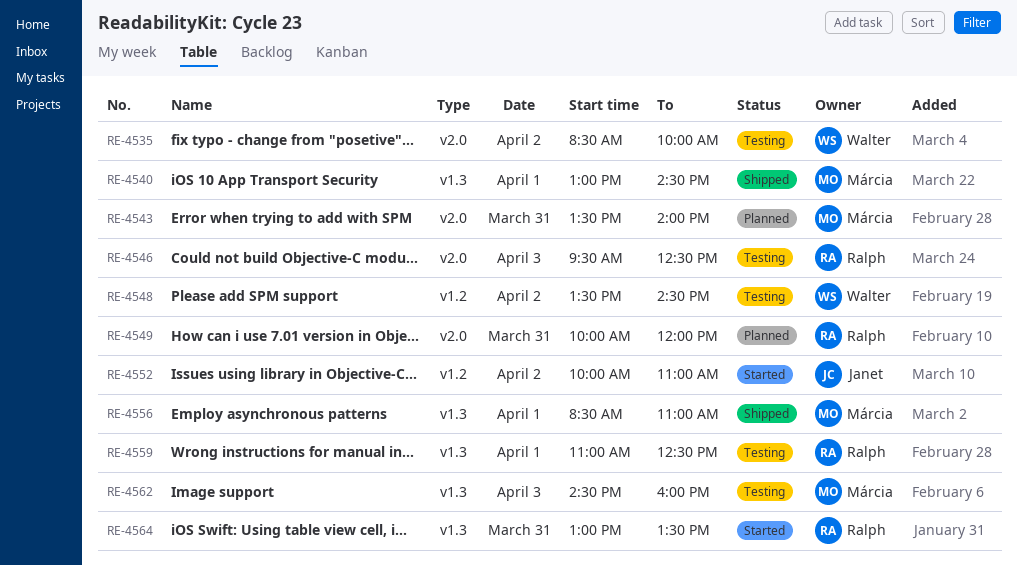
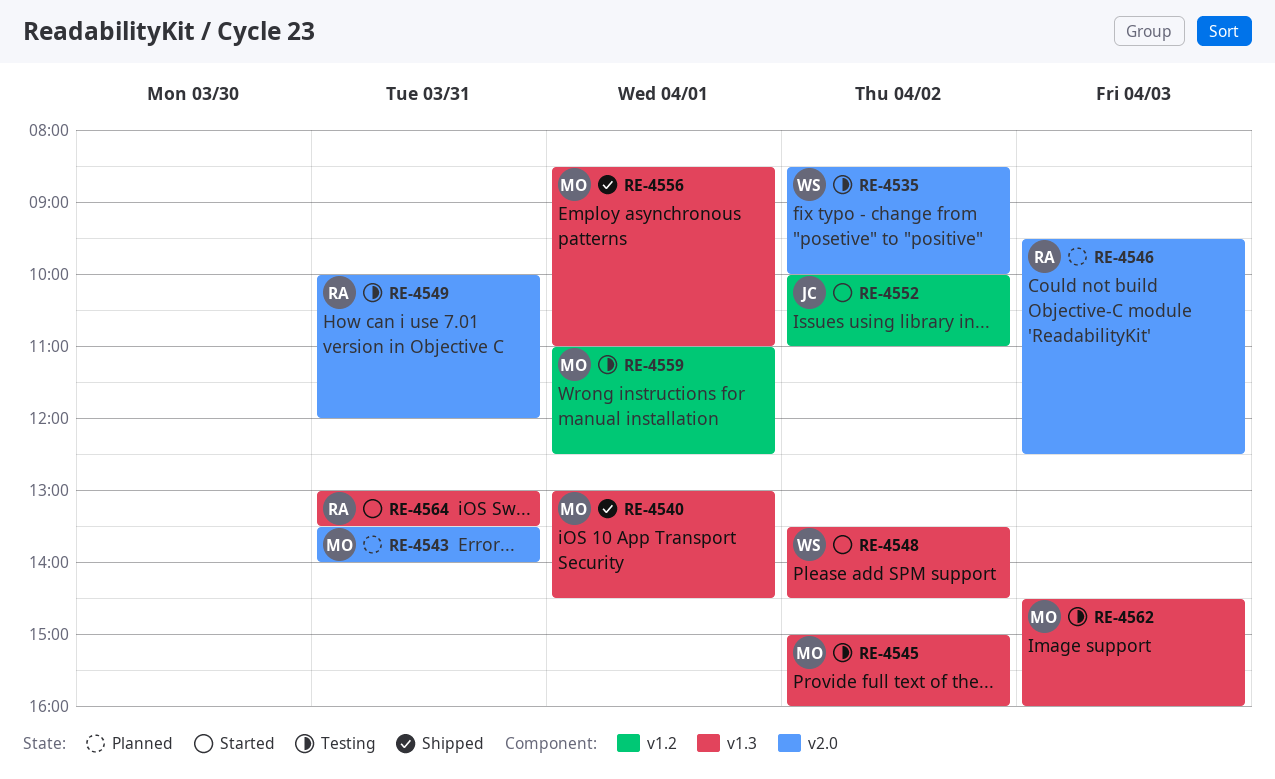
RE-4545: none -> present
RE-4546, status: Testing -> Planned
RE-4548, status: Testing -> Started
RE-4548, label: v1.2 -> v1.3
RE-4549, status: Planned -> Testing
RE-4559, owner: Ralph -> Márcia
RE-4559, label: v1.3 -> v1.2

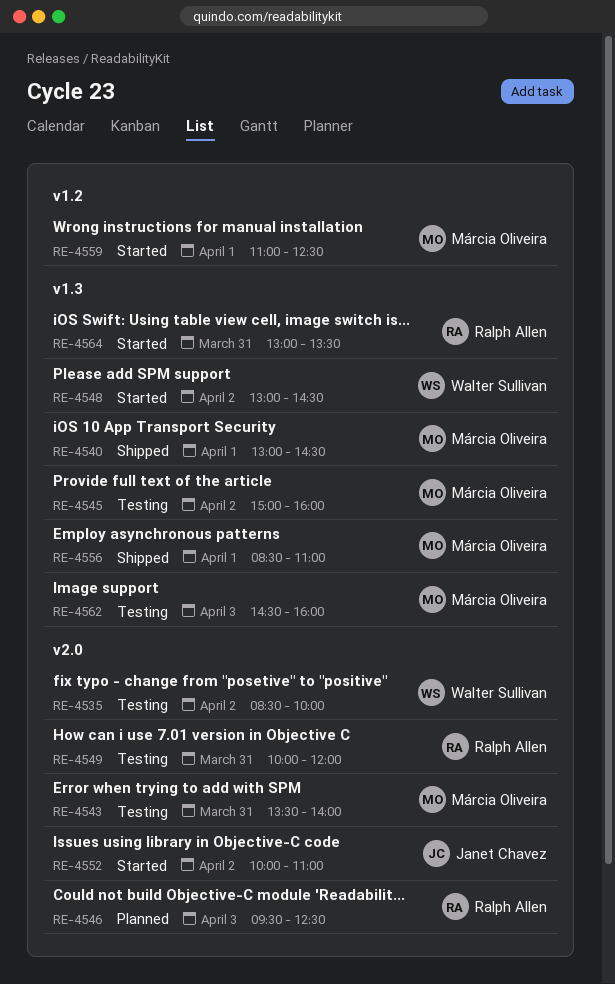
RE-4543, status: Planned -> Testing
RE-4548, begins: 13:30 -> 13:00
RE-4552, label: v1.2 -> v2.0
RE-4559, status: Testing -> Started

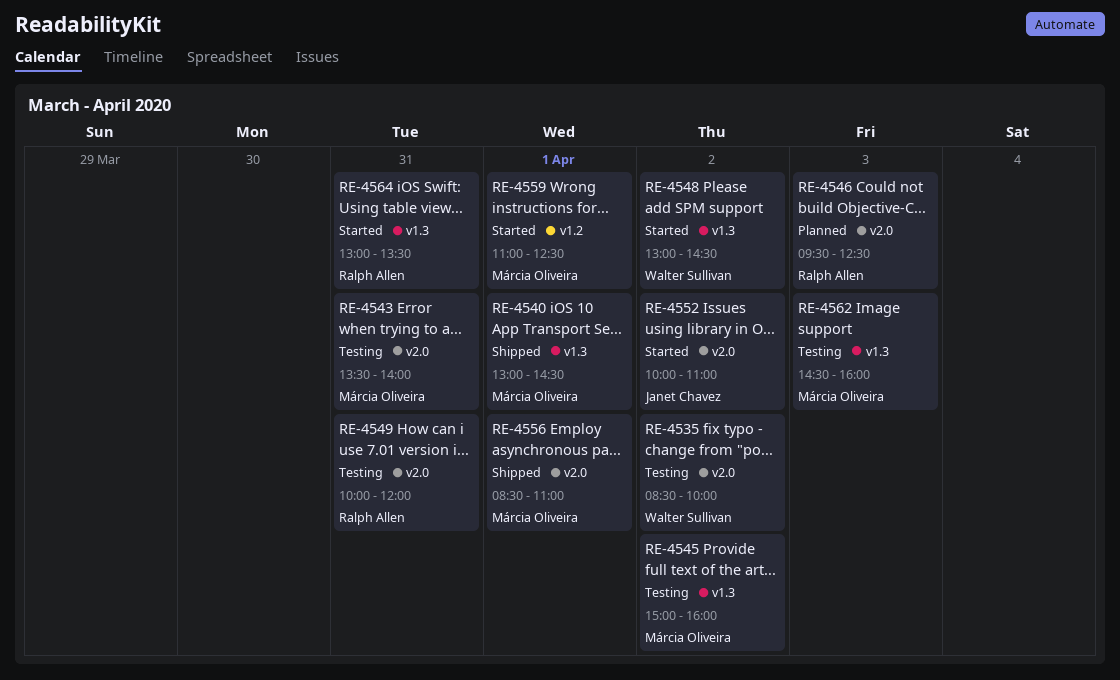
RE-4556, label: v1.3 -> v2.0

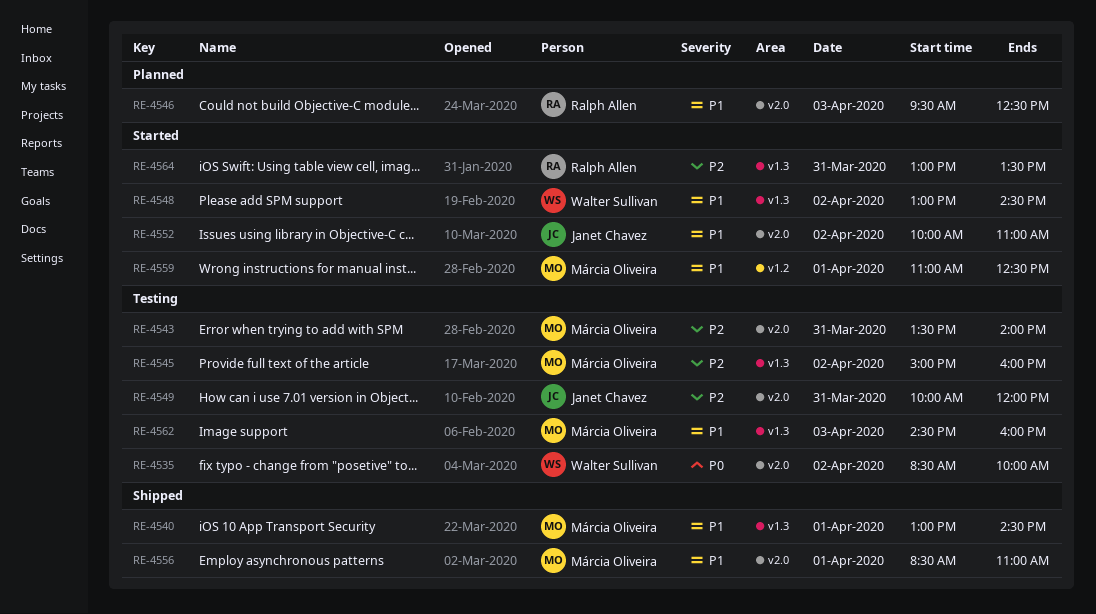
RE-4549, owner: Ralph Allen -> Janet Chavez

